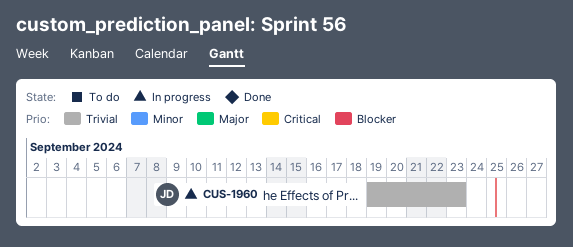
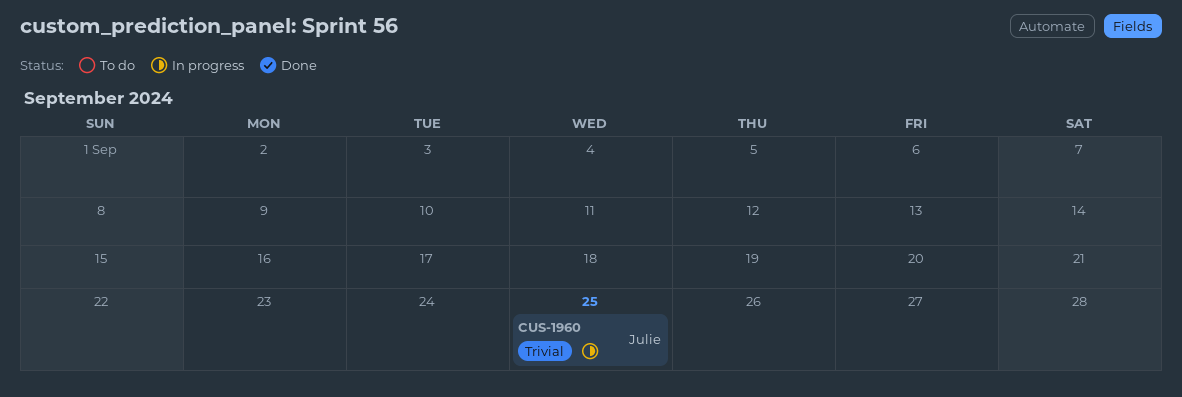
CUS-1960, due: Sep 23 -> Sep 25

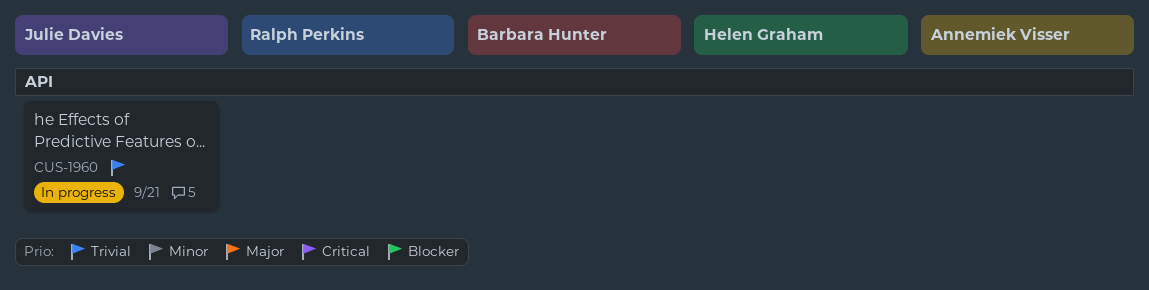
CUS-1960, due: Sep 25 -> Sep 21

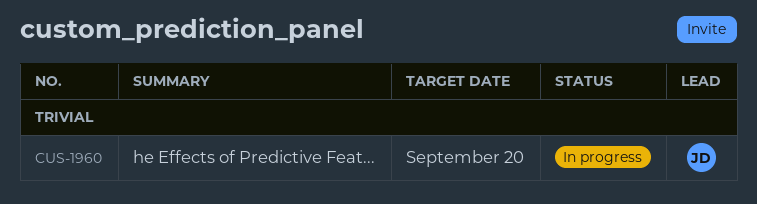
CUS-1960, due: Sep 21 -> Sep 20

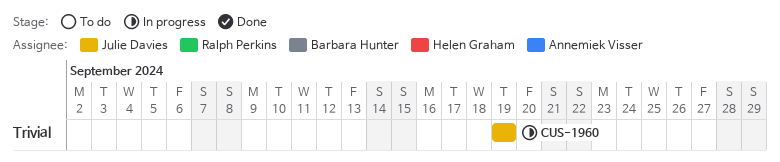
CUS-1960, due: Sep 20 -> Sep 19

